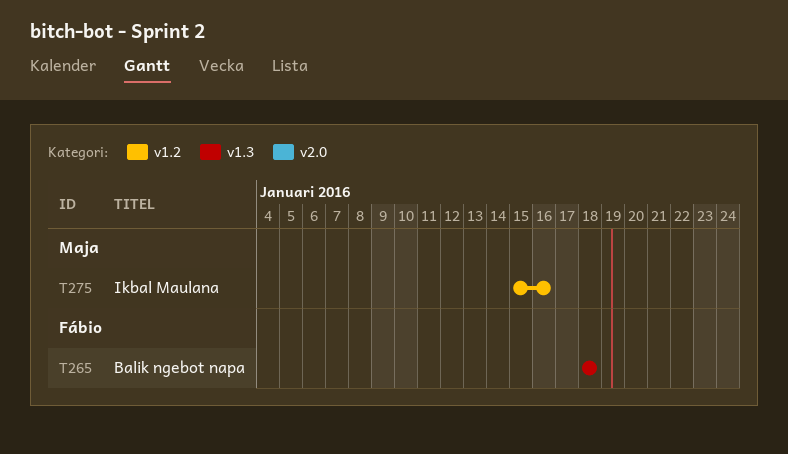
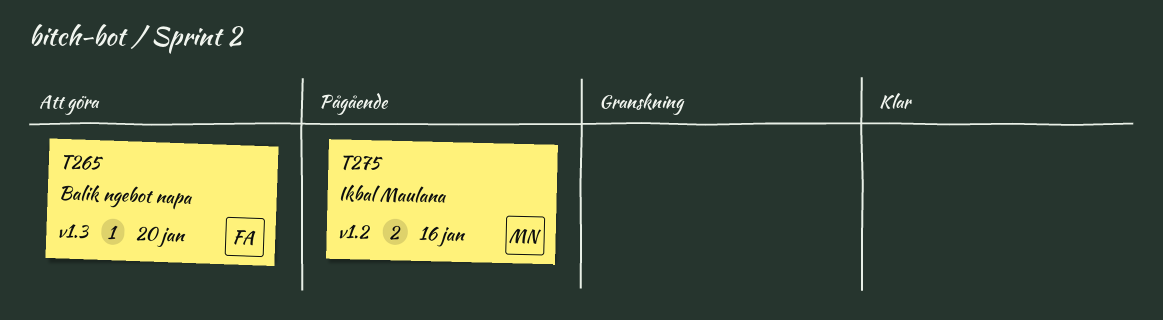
T265, due: Jan 18 -> Jan 20

